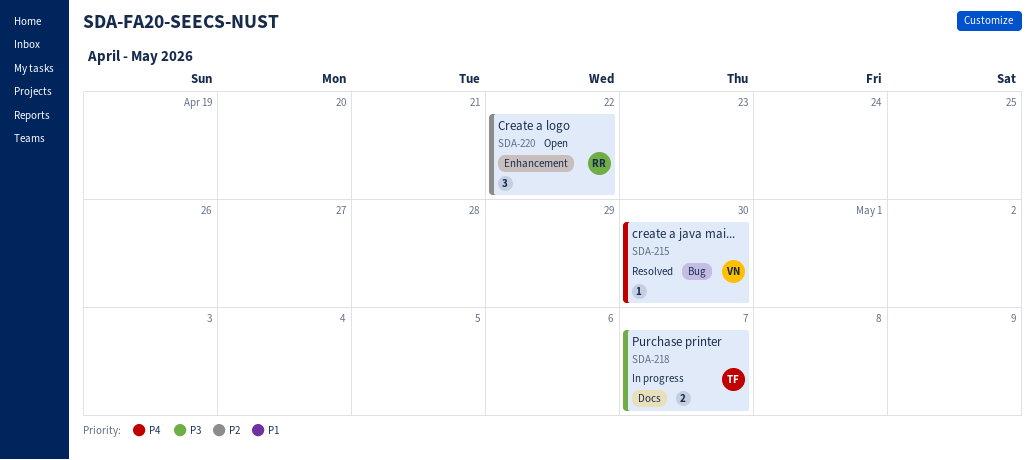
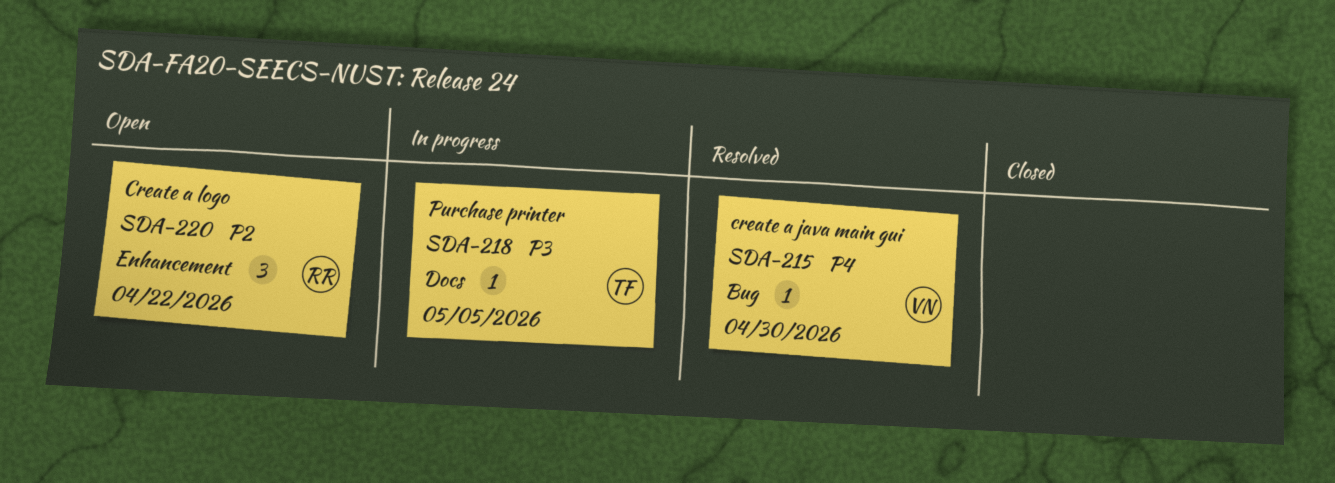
SDA-218, estimate: 2 -> 1
SDA-218, due: May 7 -> May 5

